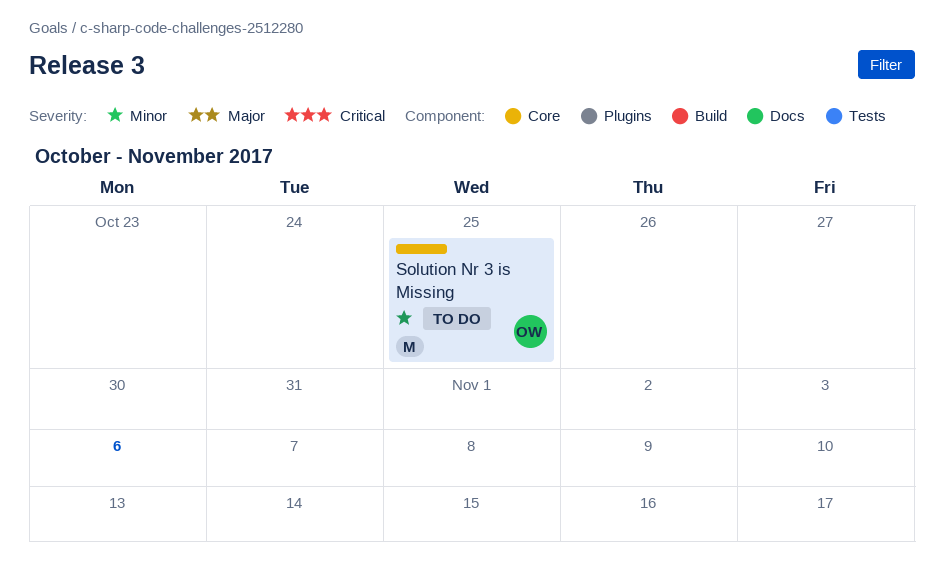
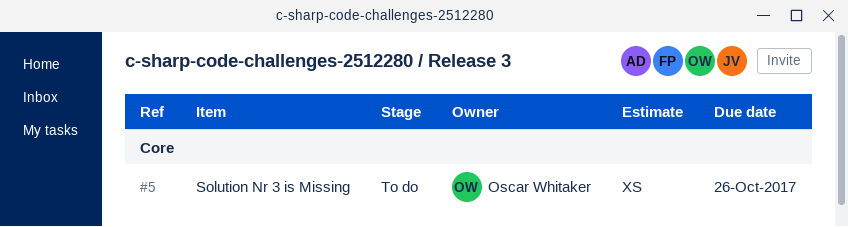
Solution Nr 3 is Missing, estimate: M -> XS
Solution Nr 3 is Missing, due: Oct 25 -> Oct 26

